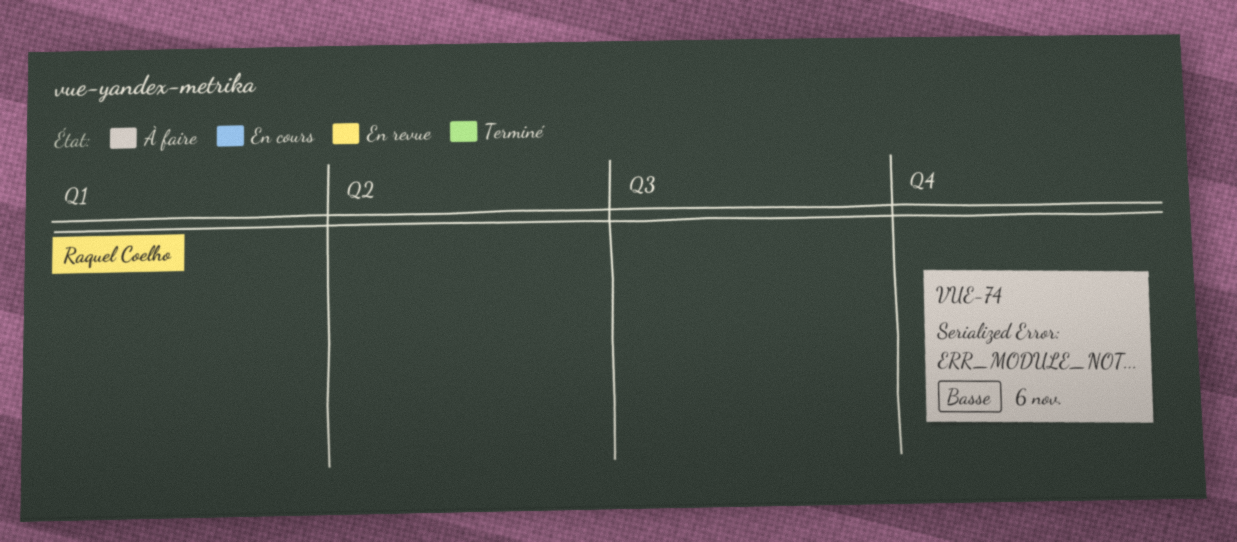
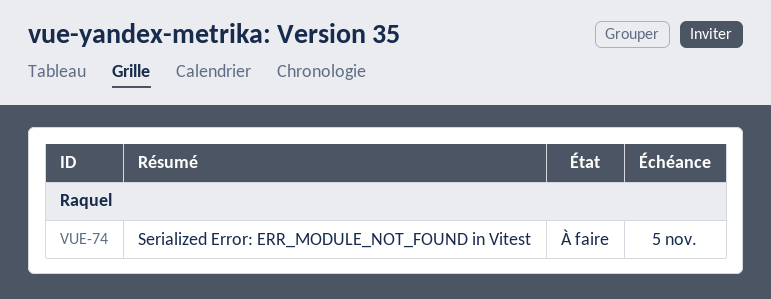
VUE-74, due: Nov 6 -> Nov 5

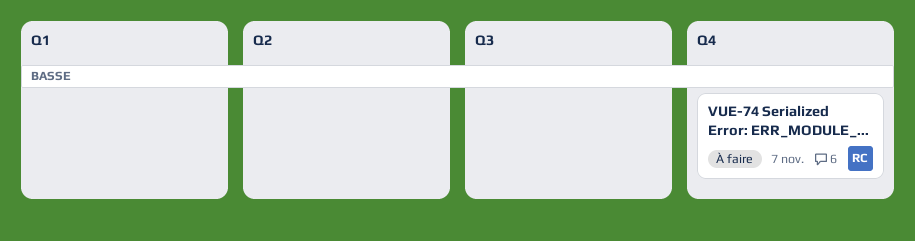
VUE-74, due: Nov 5 -> Nov 7

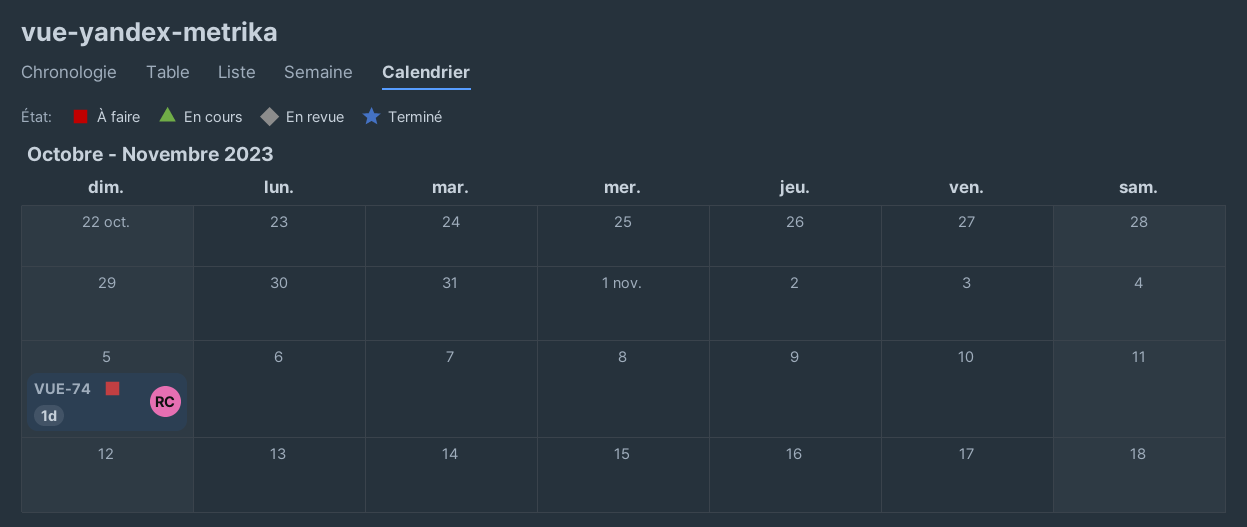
VUE-74, due: Nov 7 -> Nov 5

